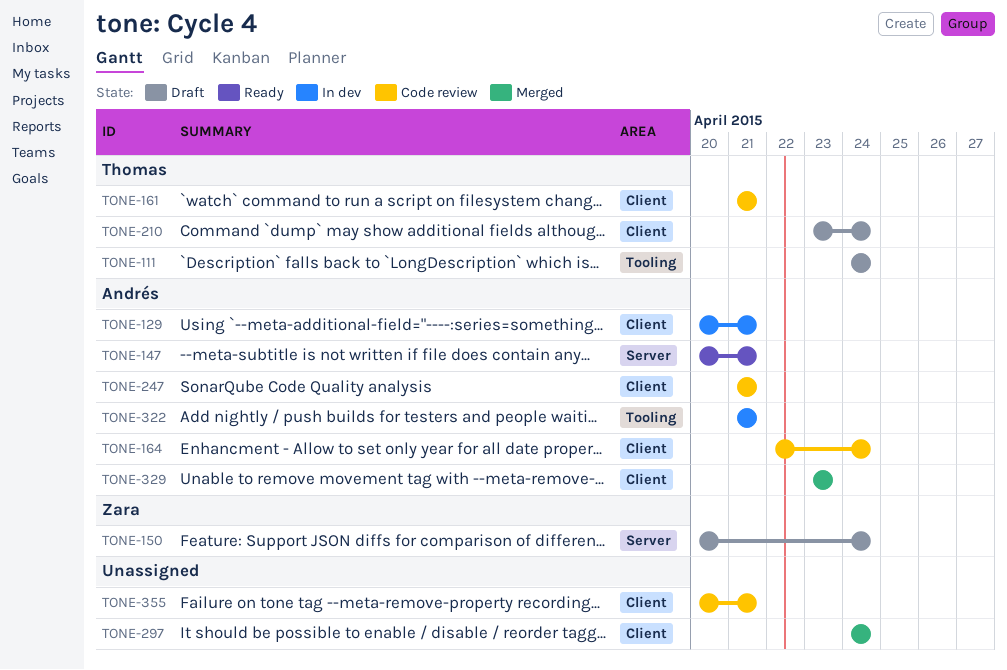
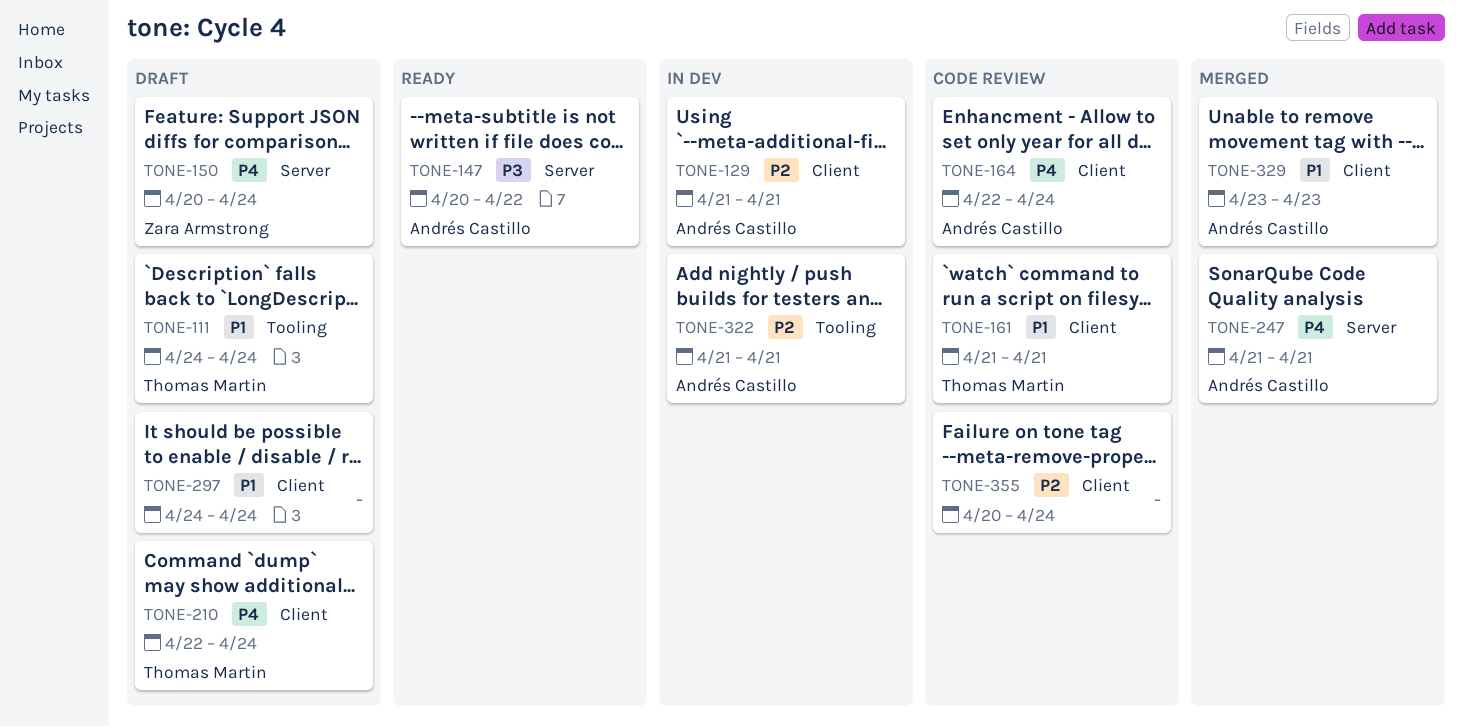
TONE-129, start: Apr 20 -> Apr 21
TONE-147, due: Apr 21 -> Apr 22
TONE-210, start: Apr 23 -> Apr 22
TONE-247, status: Code review -> Merged
TONE-247, label: Client -> Server
TONE-297, status: Merged -> Draft
TONE-355, due: Apr 21 -> Apr 24

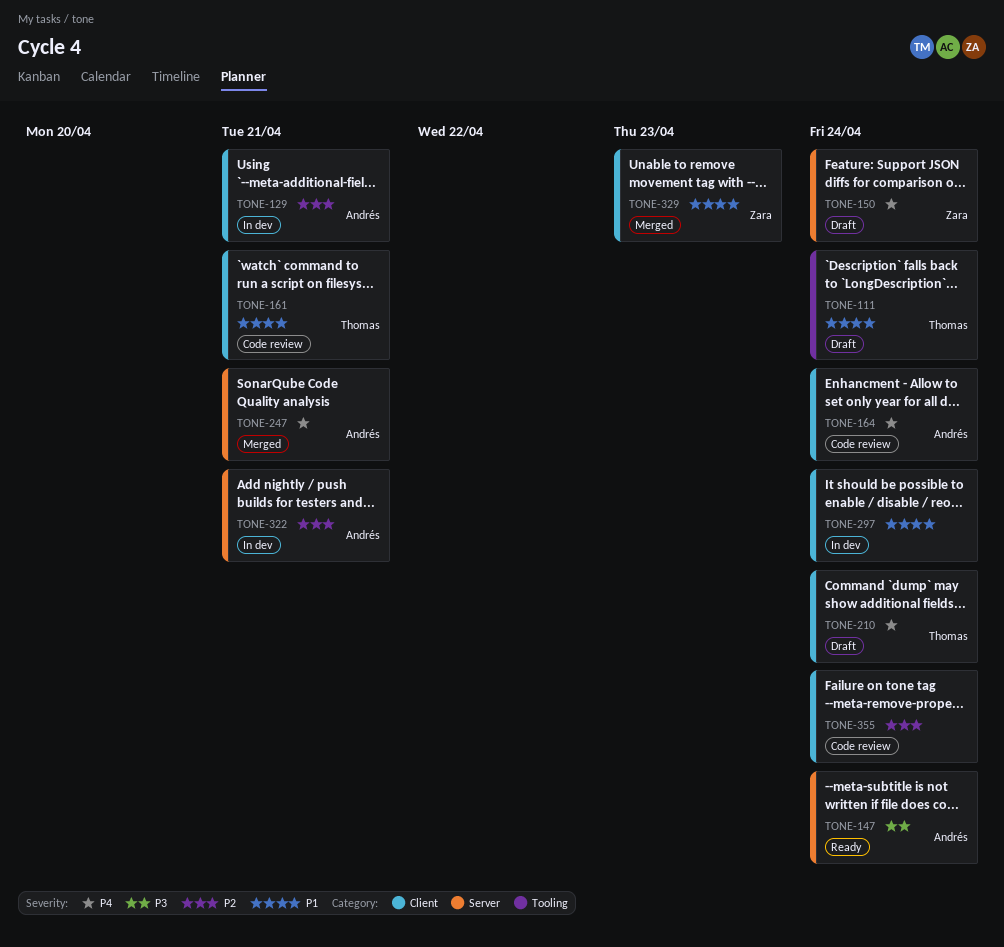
TONE-147, due: Apr 22 -> Apr 24
TONE-297, status: Draft -> In dev
TONE-322, label: Tooling -> Server
TONE-329, owner: Andrés Castillo -> Zara Armstrong

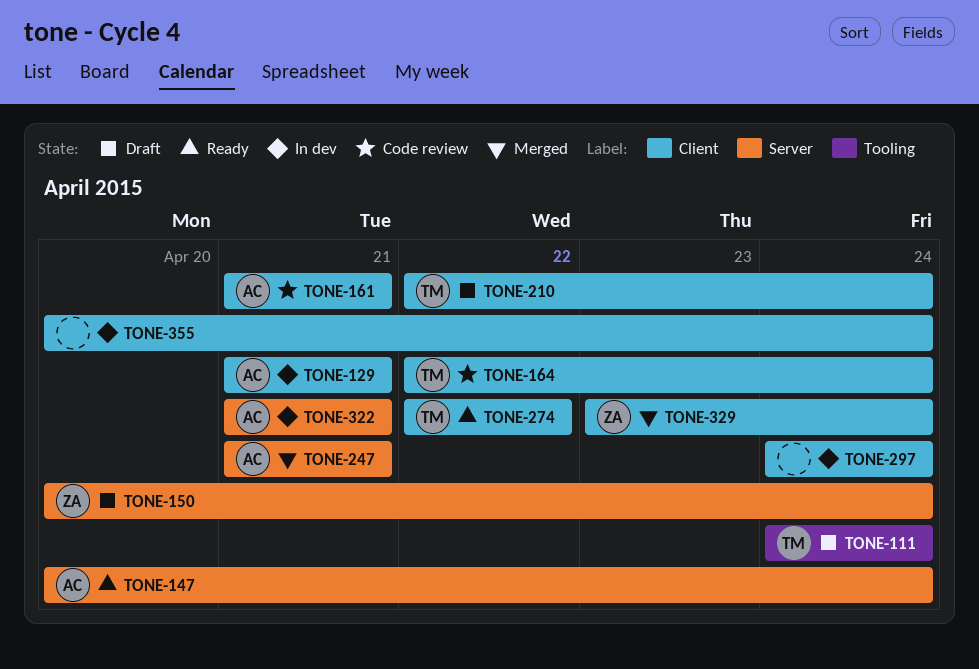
TONE-161, owner: Thomas -> Andrés
TONE-164, owner: Andrés -> Thomas
TONE-274: none -> present
TONE-329, due: Apr 23 -> Apr 24
TONE-355, status: Code review -> In dev

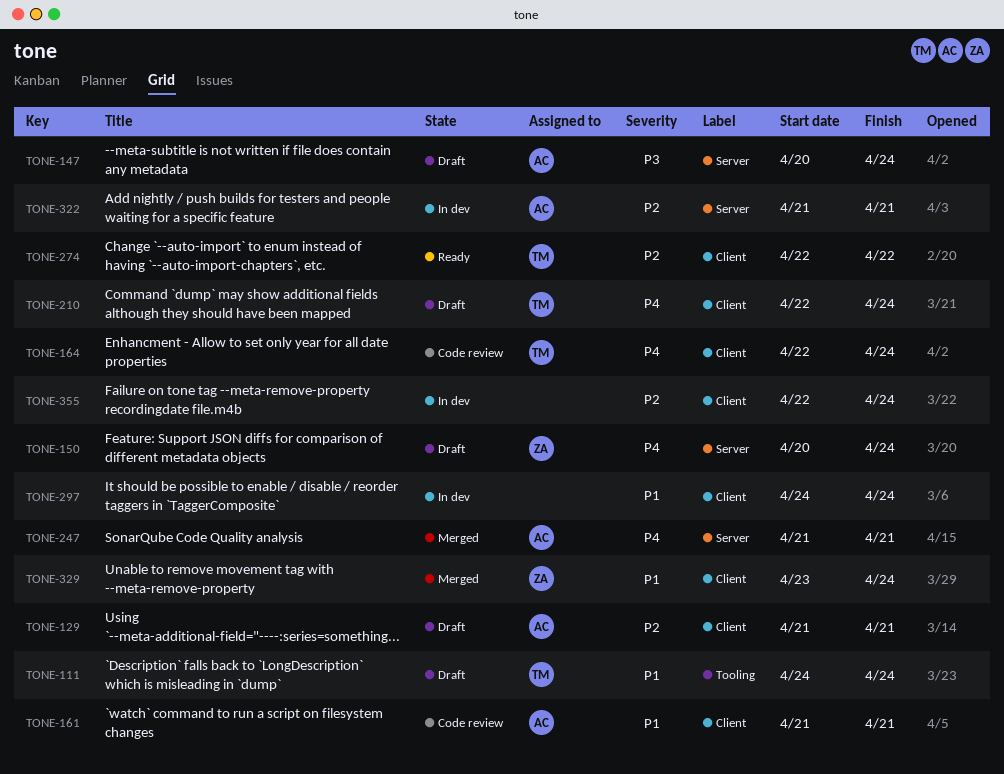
TONE-129, status: In dev -> Draft
TONE-147, status: Ready -> Draft
TONE-355, start: Apr 20 -> Apr 22

